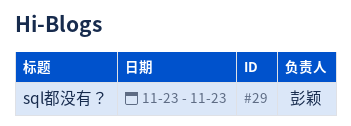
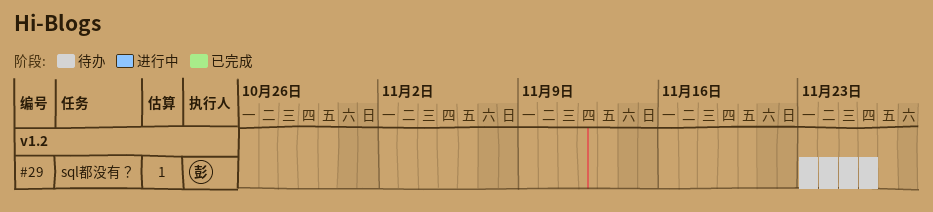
#29, due: Nov 23 -> Nov 26

